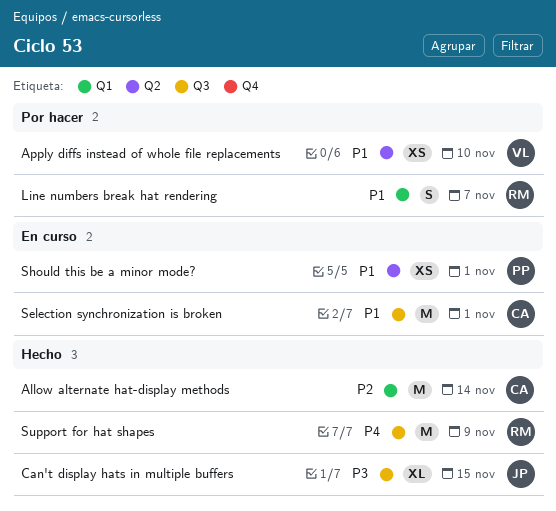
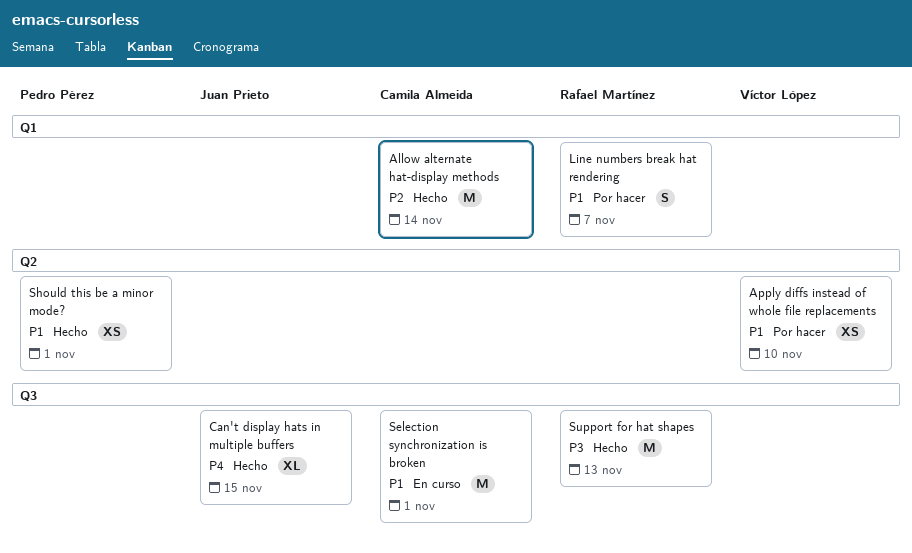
Can't display hats in multiple buffers, priority: P3 -> P4
Should this be a minor mode?, status: En curso -> Hecho
Support for hat shapes, priority: P4 -> P3
Support for hat shapes, due: Nov 9 -> Nov 13

